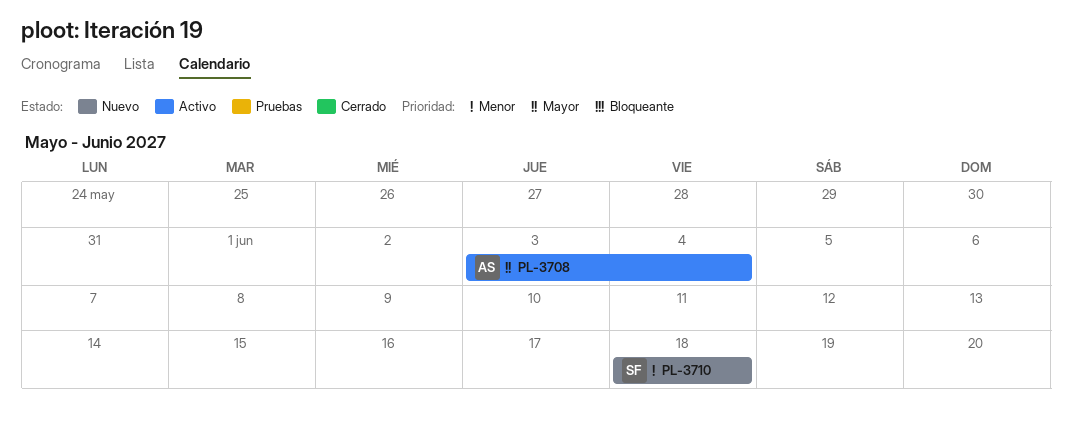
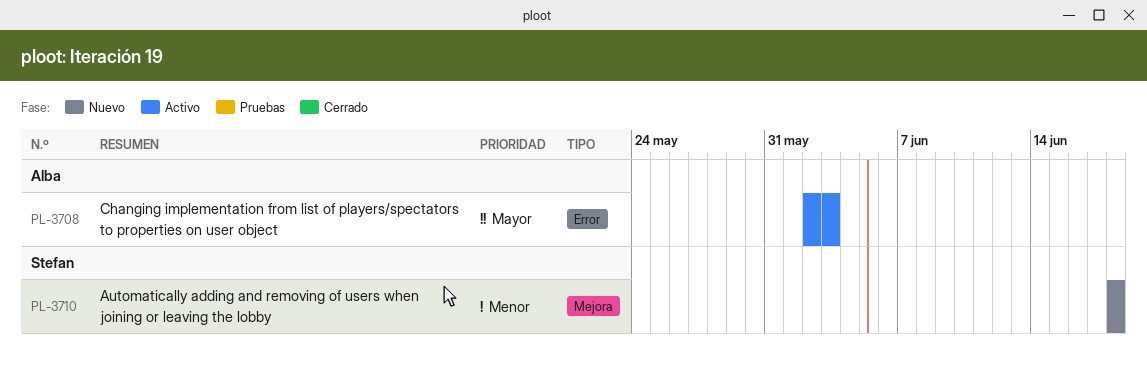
PL-3708, start: Jun 3 -> Jun 2
PL-3708, due: Jun 4 -> Jun 3

